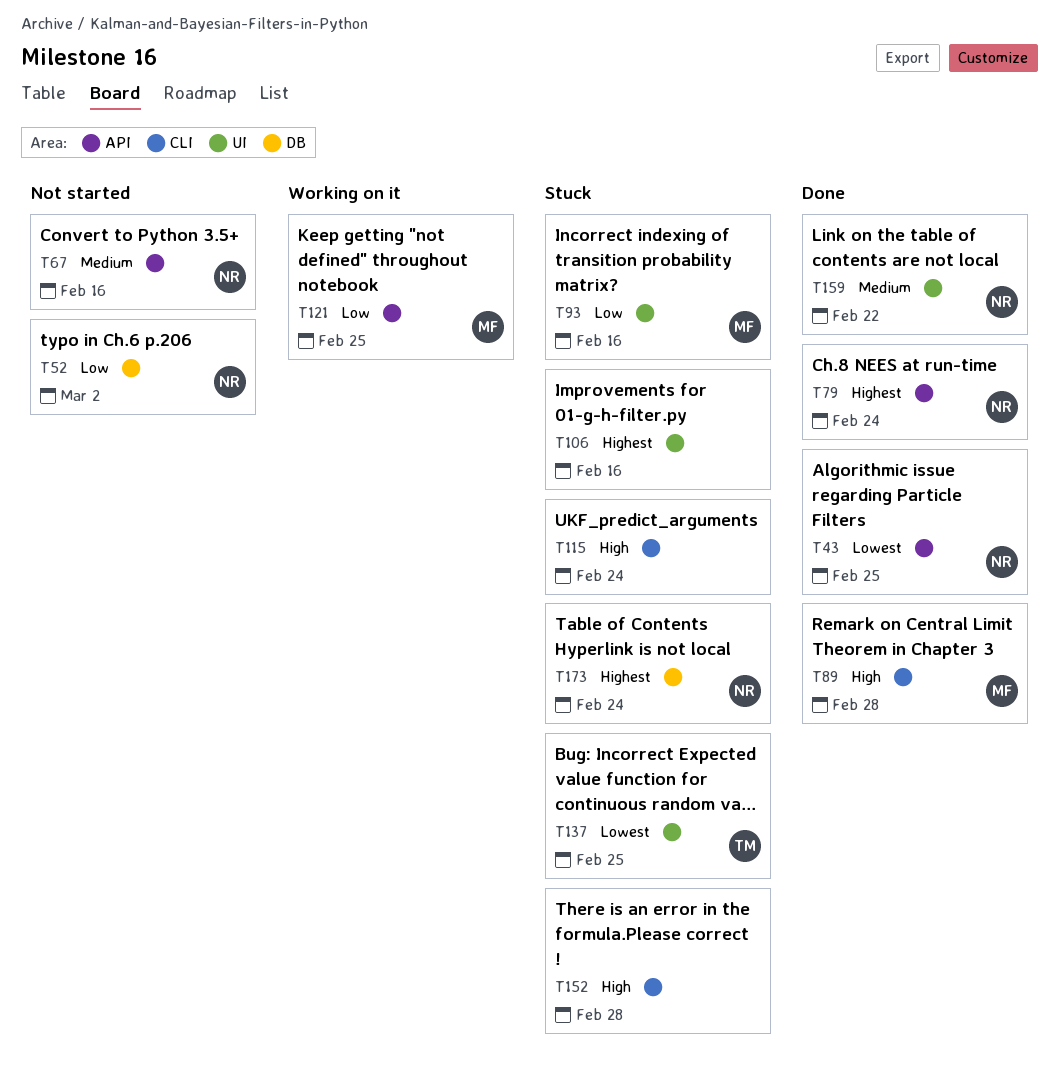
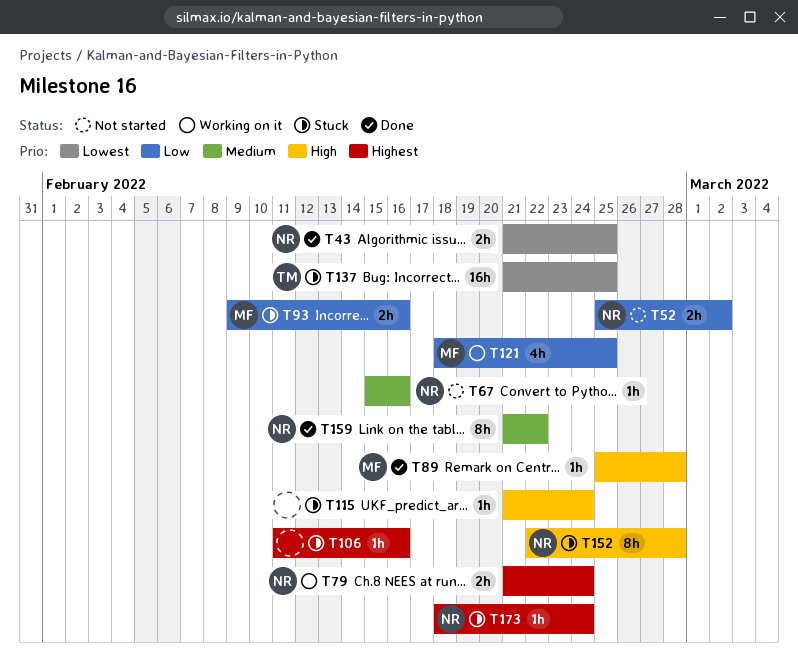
T79, status: Done -> Working on it
T152, owner: none -> NR

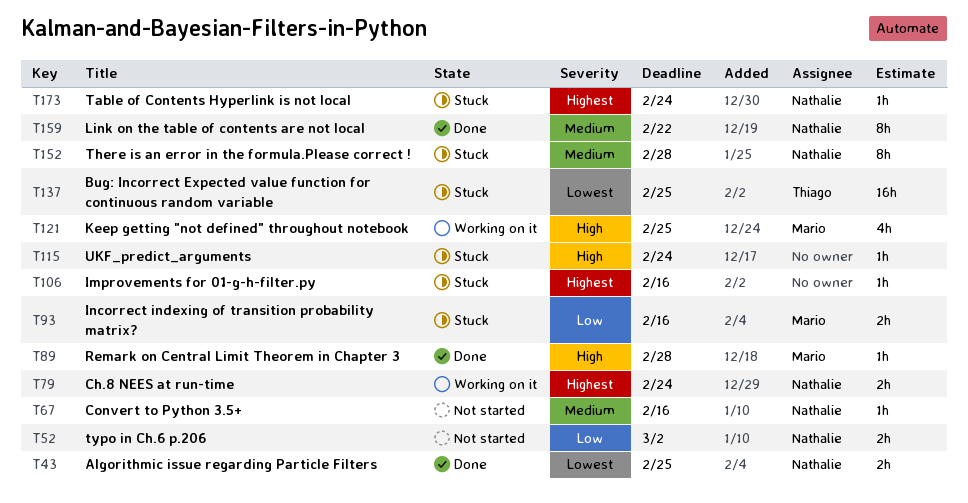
T121, priority: Low -> High
T152, priority: High -> Medium

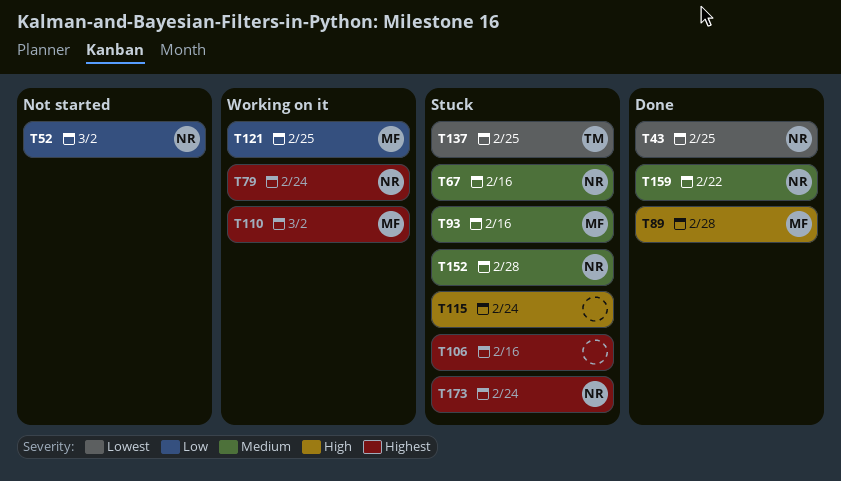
T67, status: Not started -> Stuck
T93, priority: Low -> Medium
T110: none -> present
T121, priority: High -> Low

